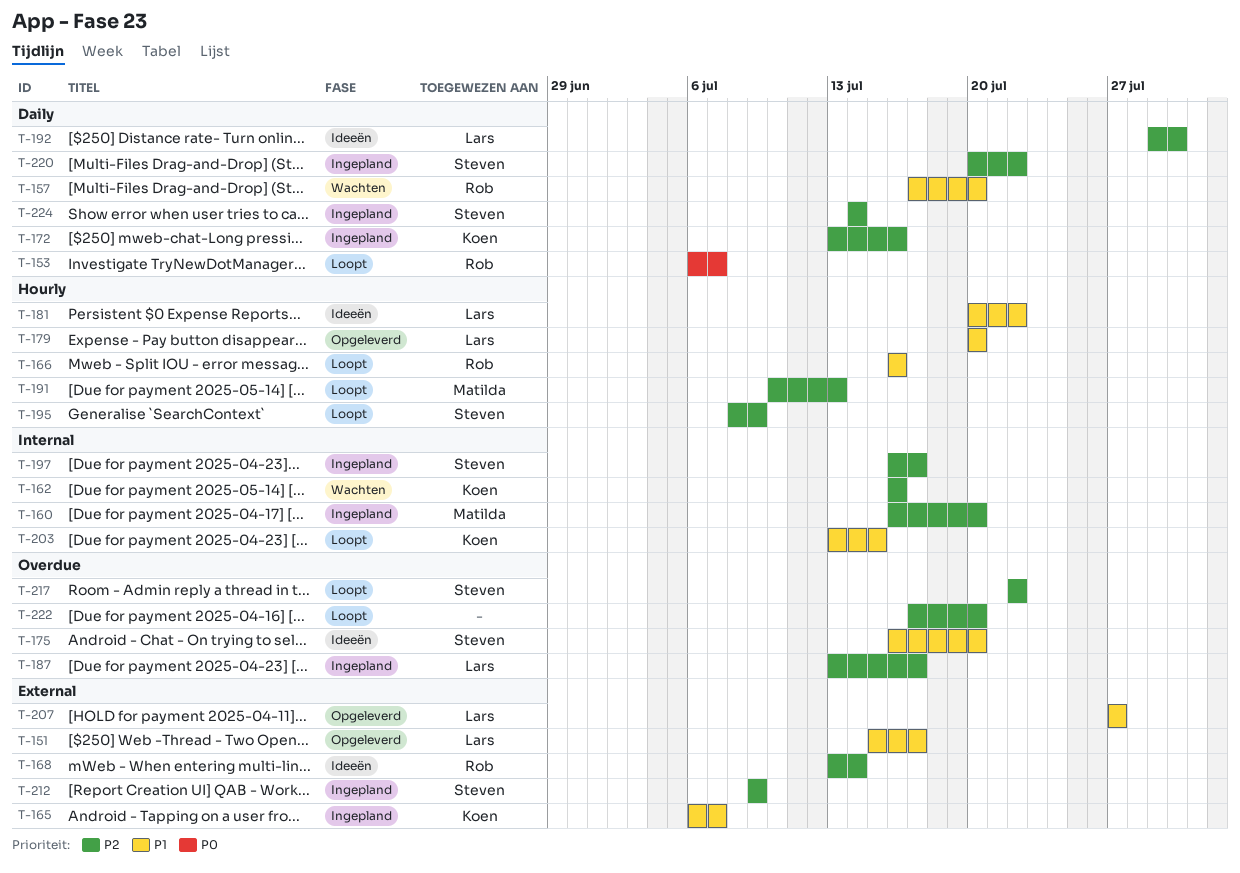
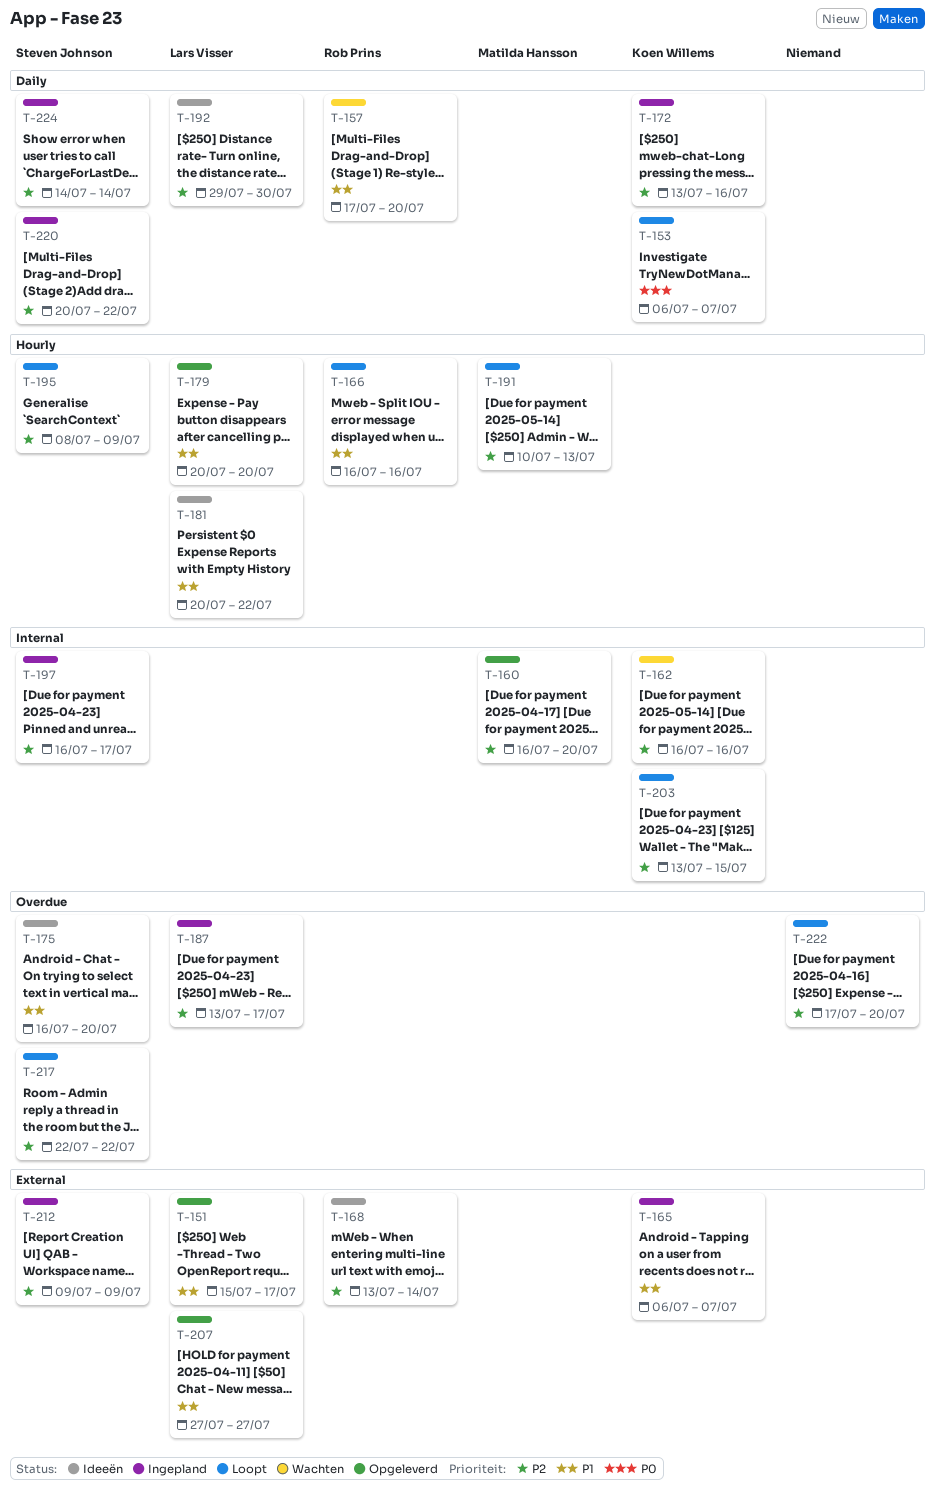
T-153, owner: Rob Prins -> Koen Willems
T-160, status: Ingepland -> Opgeleverd
T-203, priority: P1 -> P2

